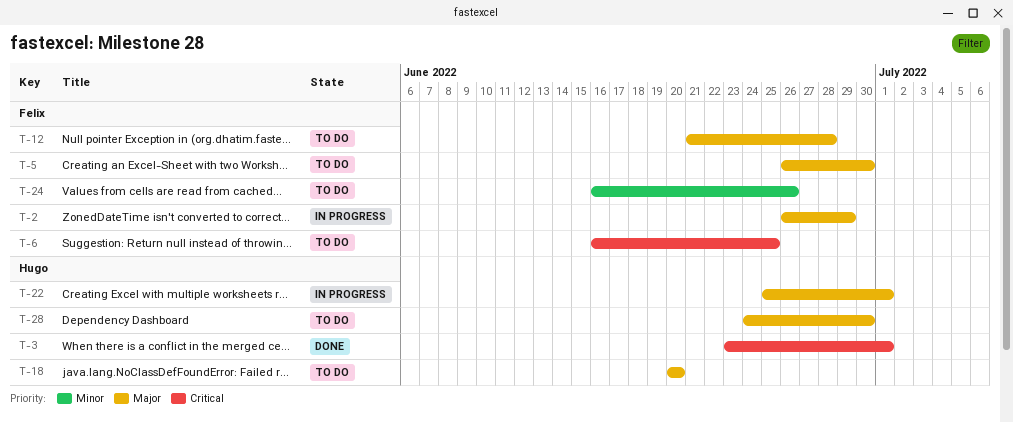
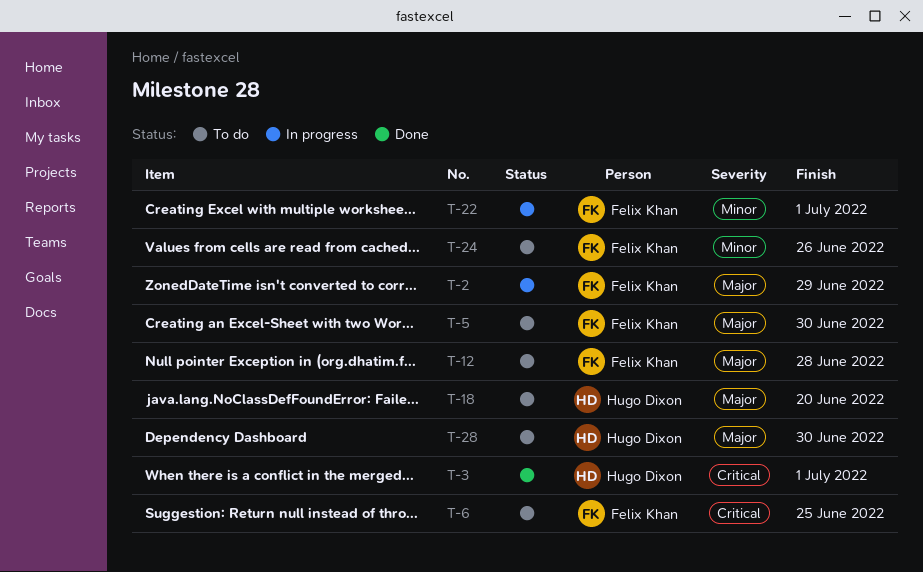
T-22, owner: Hugo Dixon -> Felix Khan
T-22, priority: Major -> Minor

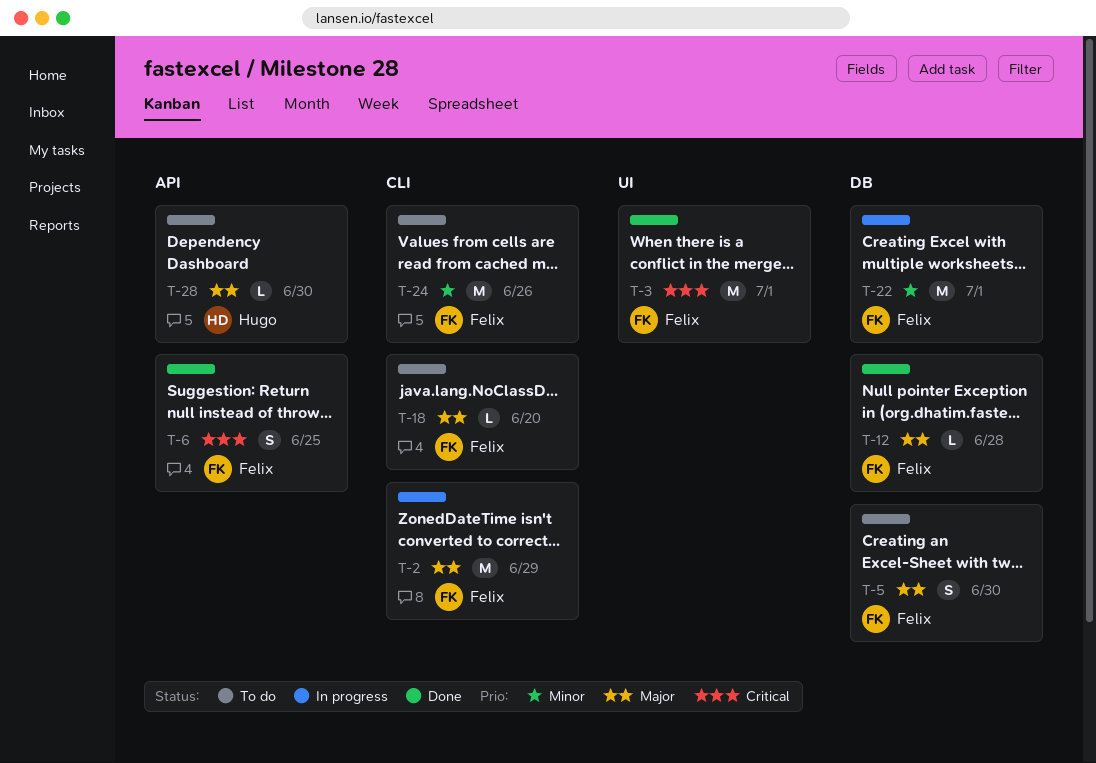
T-3, owner: Hugo Dixon -> Felix Khan
T-6, status: To do -> Done
T-12, status: To do -> Done
T-18, owner: Hugo Dixon -> Felix Khan

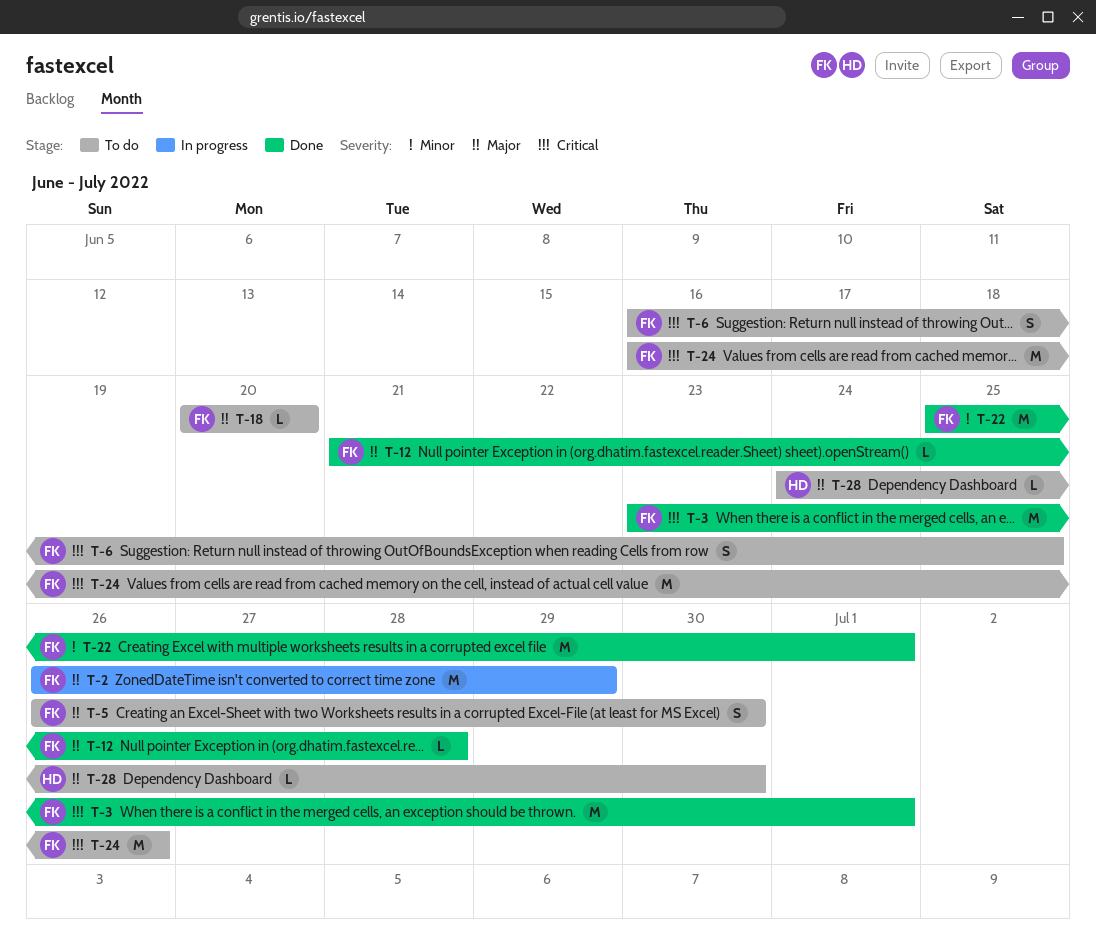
T-6, status: Done -> To do
T-22, status: In progress -> Done
T-24, priority: Minor -> Critical

